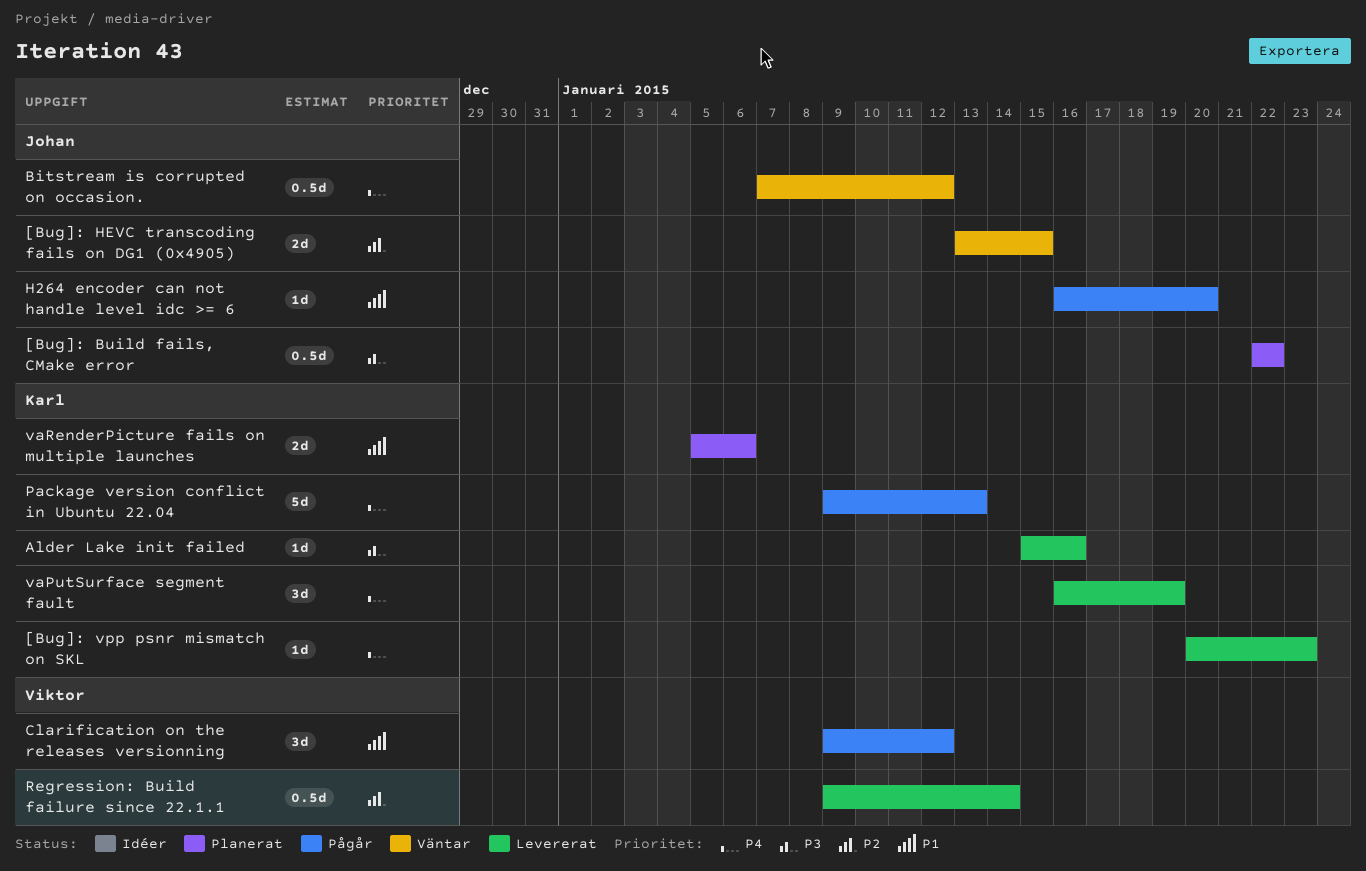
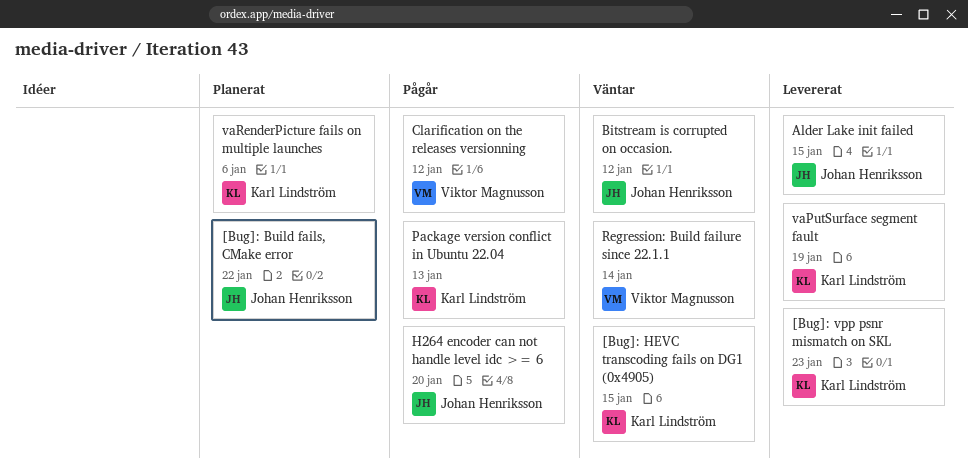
[Bug]: HEVC transcoding fails on DG1 (0x4905), owner: Johan Henriksson -> Karl Lindström
Alder Lake init failed, owner: Karl Lindström -> Johan Henriksson
Alder Lake init failed, due: Jan 16 -> Jan 15
Regression: Build failure since 22.1.1, status: Levererat -> Väntar

